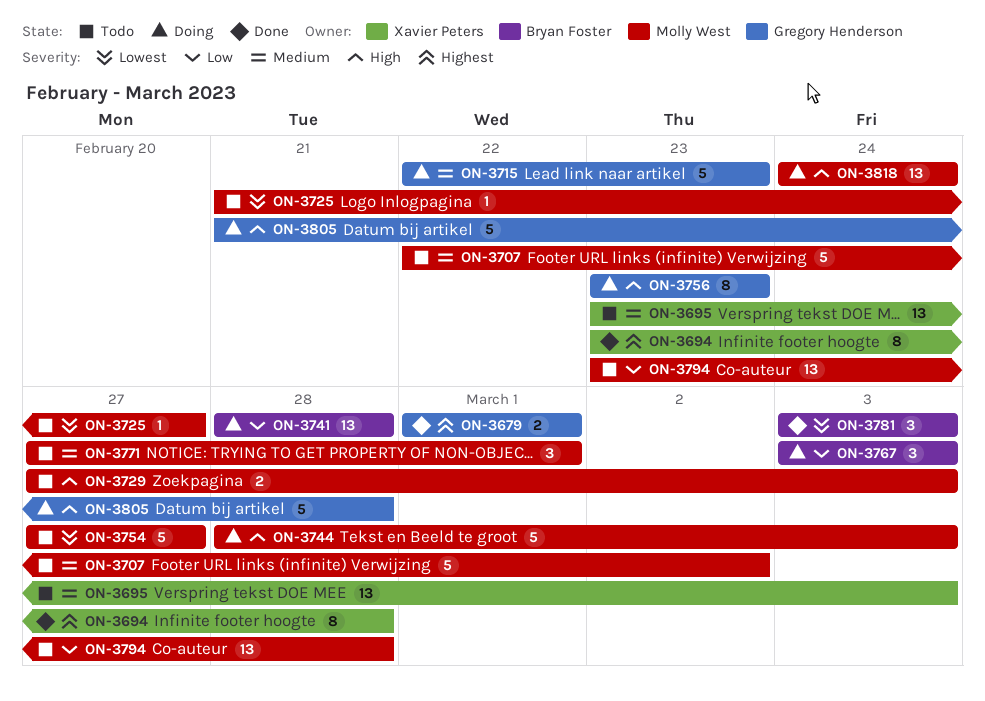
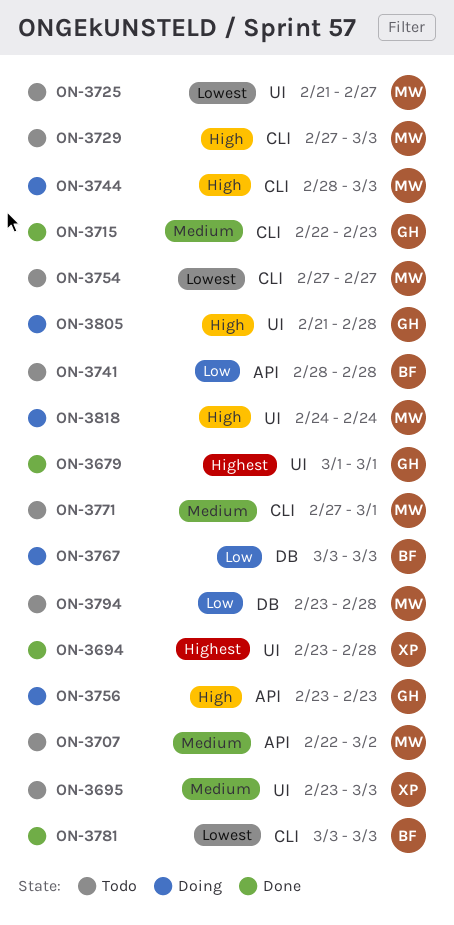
ON-3715, status: Doing -> Done
ON-3741, status: Doing -> Todo

